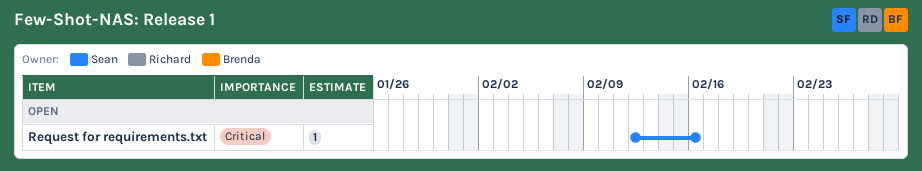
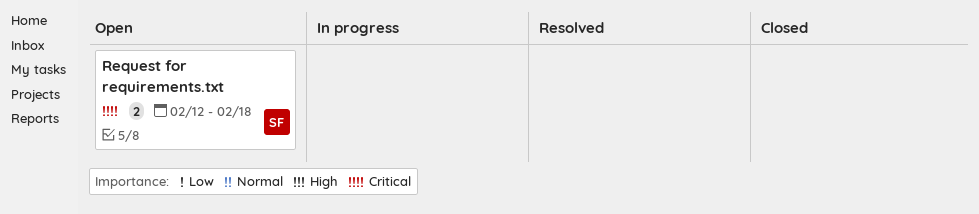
Request for requirements.txt, estimate: 1 -> 2
Request for requirements.txt, due: Feb 16 -> Feb 18

